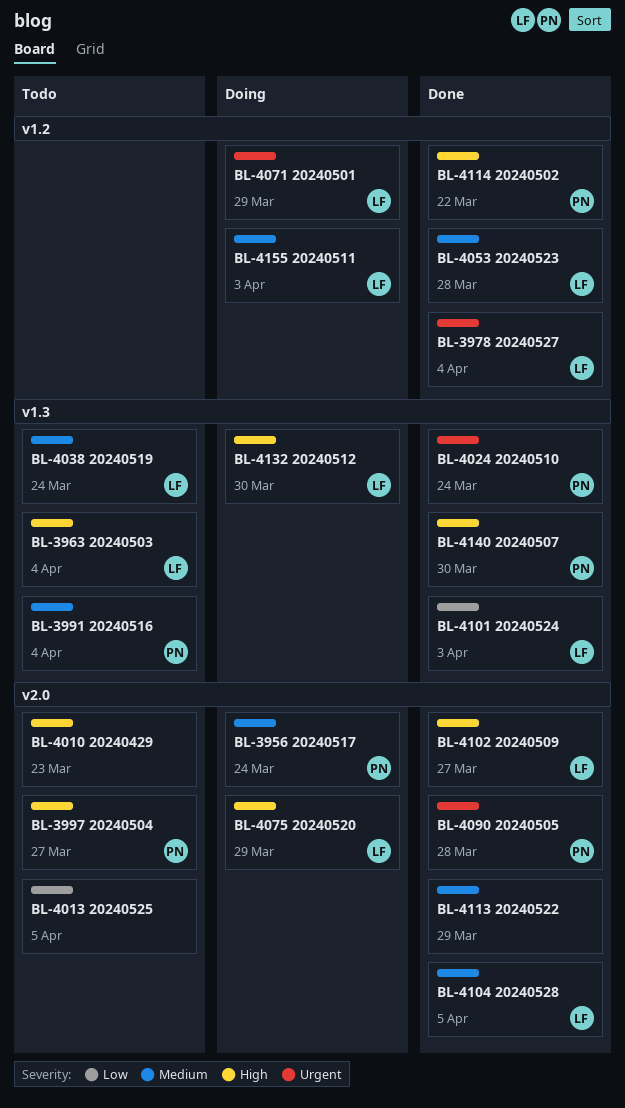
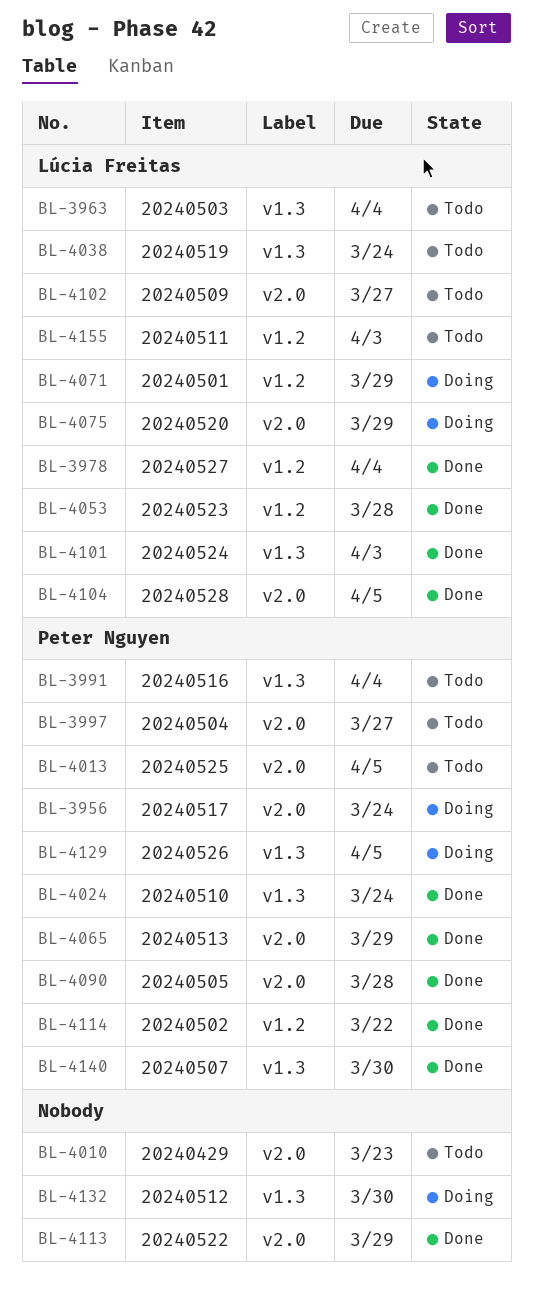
BL-4013, owner: none -> Peter Nguyen
BL-4065: none -> present
BL-4102, status: Done -> Todo
BL-4129: none -> present
BL-4132, owner: Lúcia Freitas -> none
BL-4155, status: Doing -> Todo

